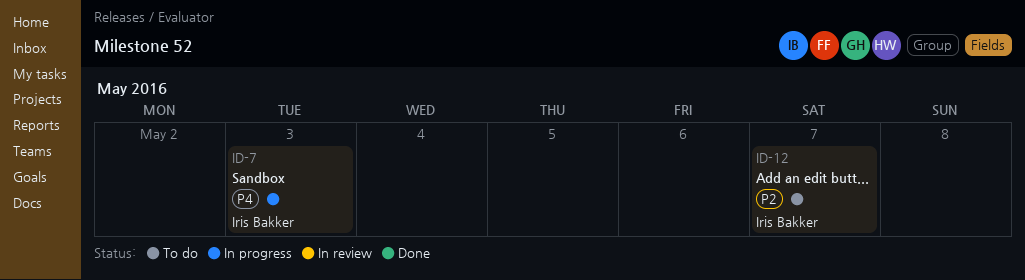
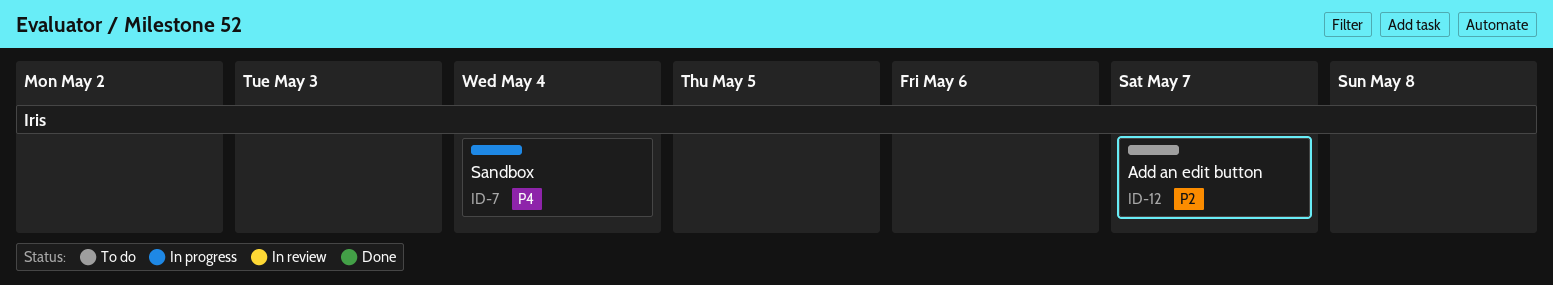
ID-7, due: May 3 -> May 4

